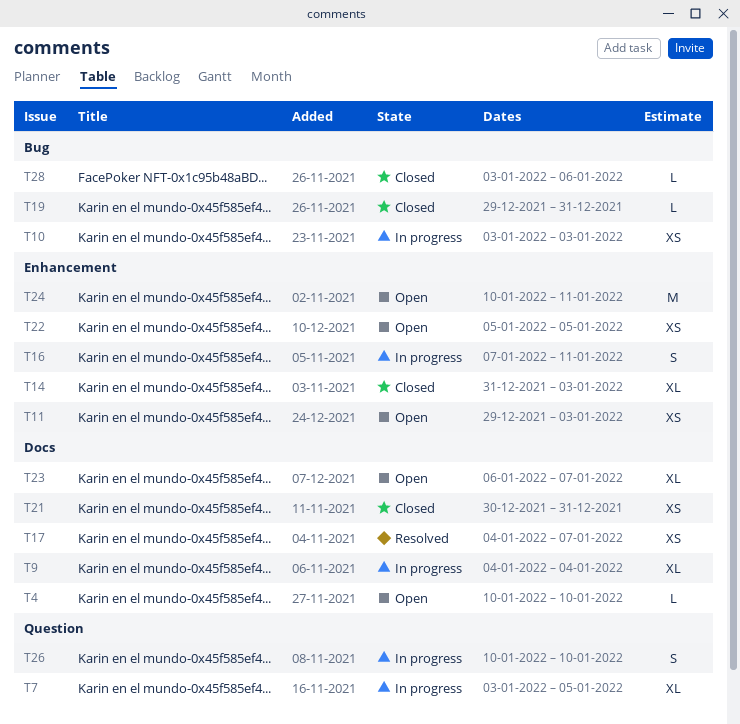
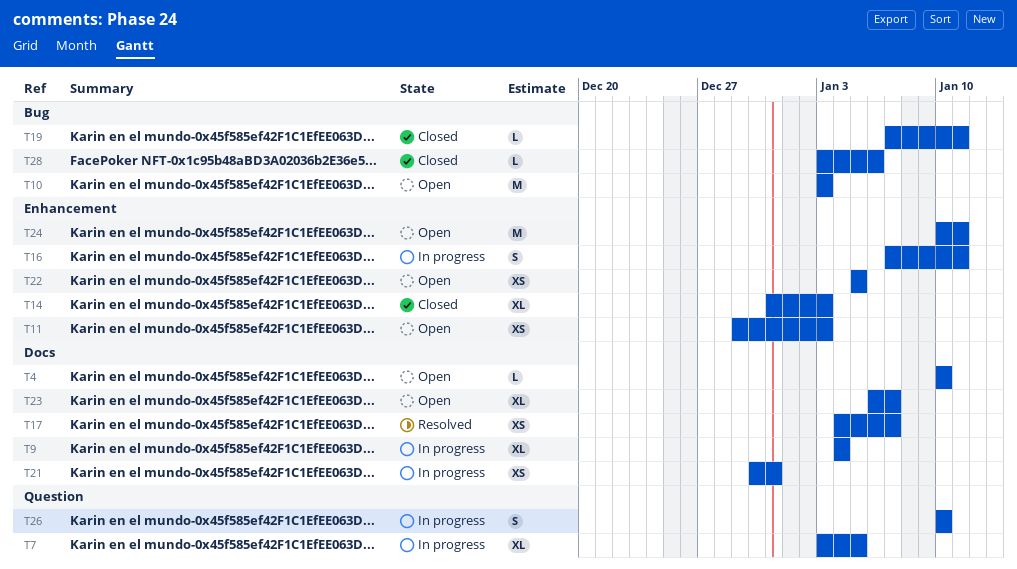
T10, status: In progress -> Open
T10, estimate: XS -> M
T19, start: Dec 29 -> Jan 7
T19, due: Dec 31 -> Jan 11
T21, status: Closed -> In progress

